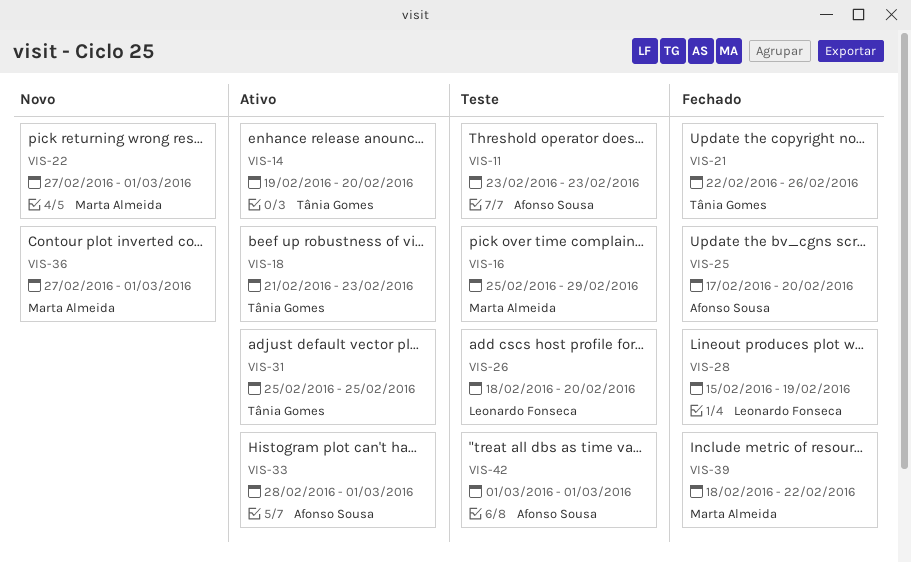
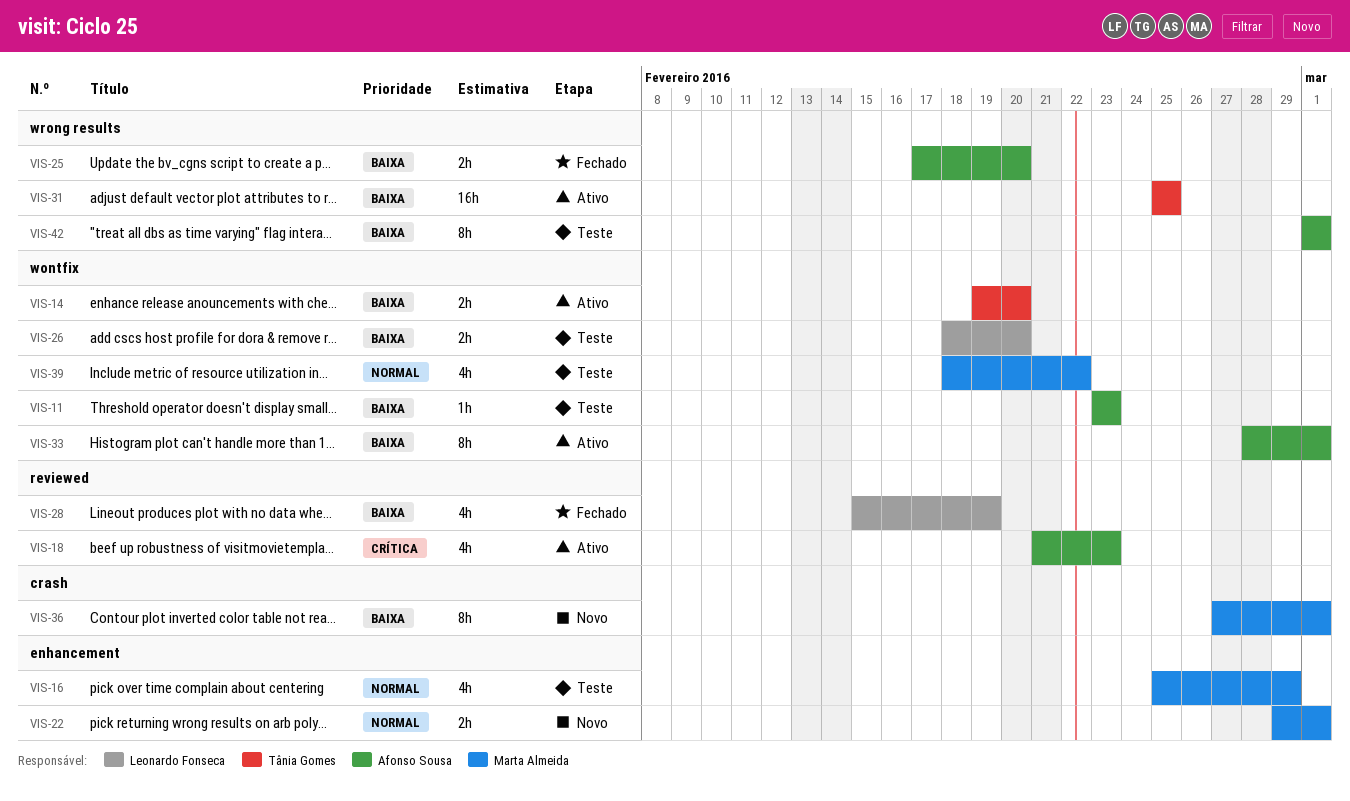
VIS-18, owner: Tânia Gomes -> Afonso Sousa
VIS-21: present -> none
VIS-22, start: Feb 27 -> Feb 29
VIS-39, status: Fechado -> Teste

